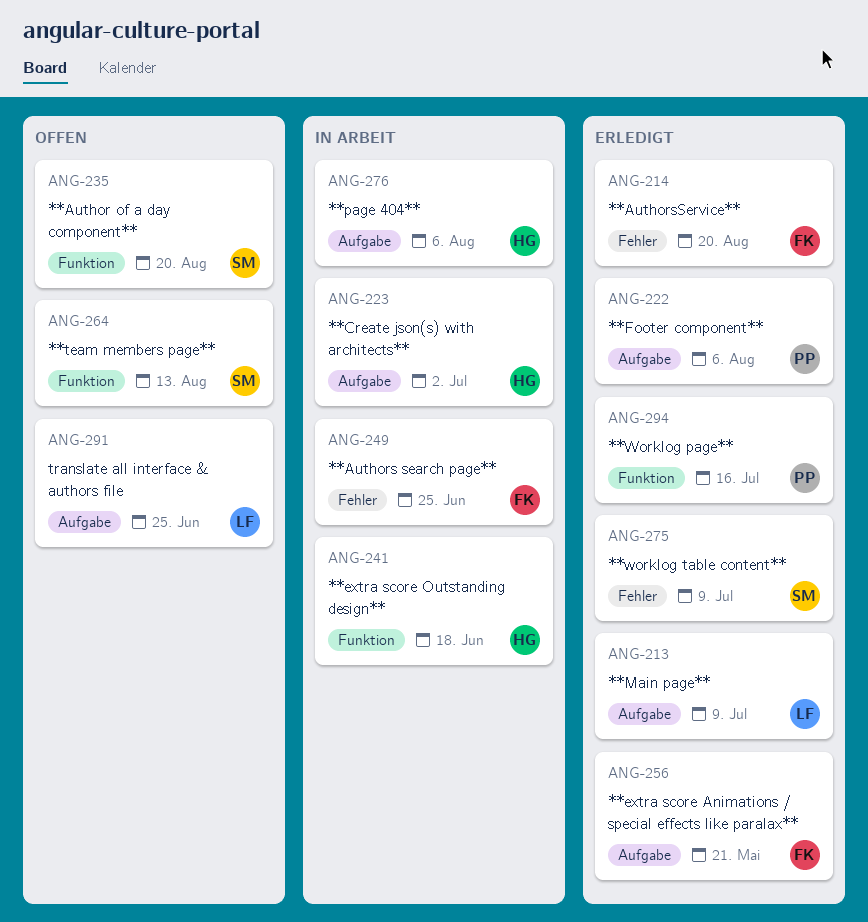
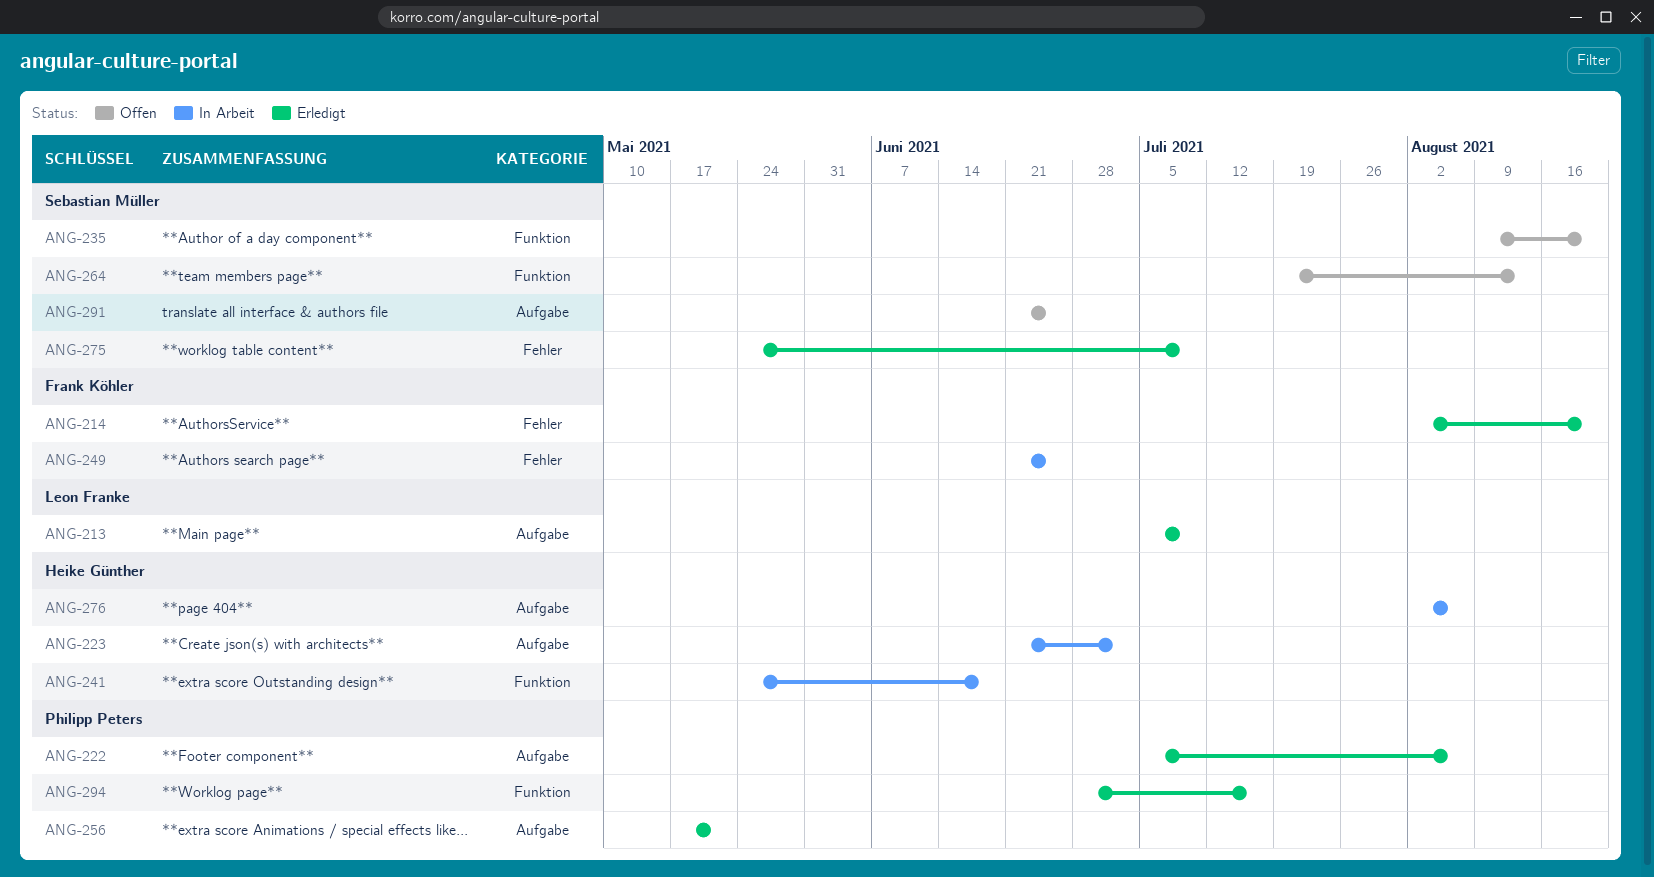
ANG-256, owner: Frank Köhler -> Philipp Peters
ANG-291, owner: Leon Franke -> Sebastian Müller

